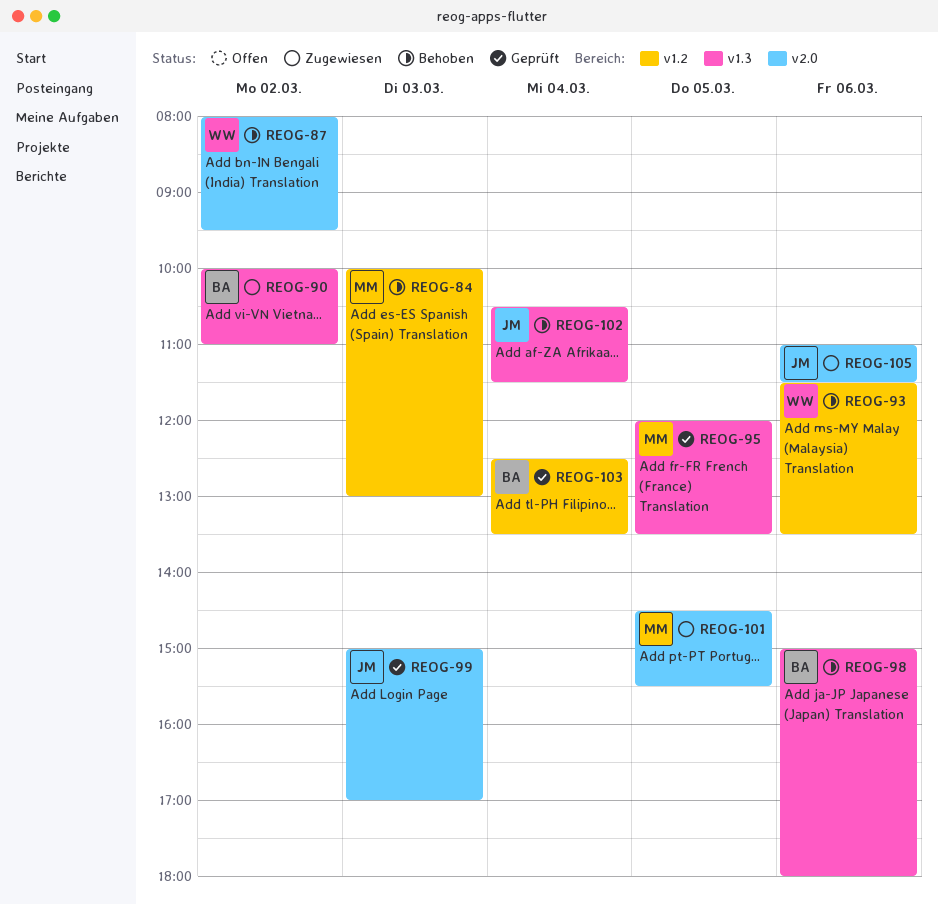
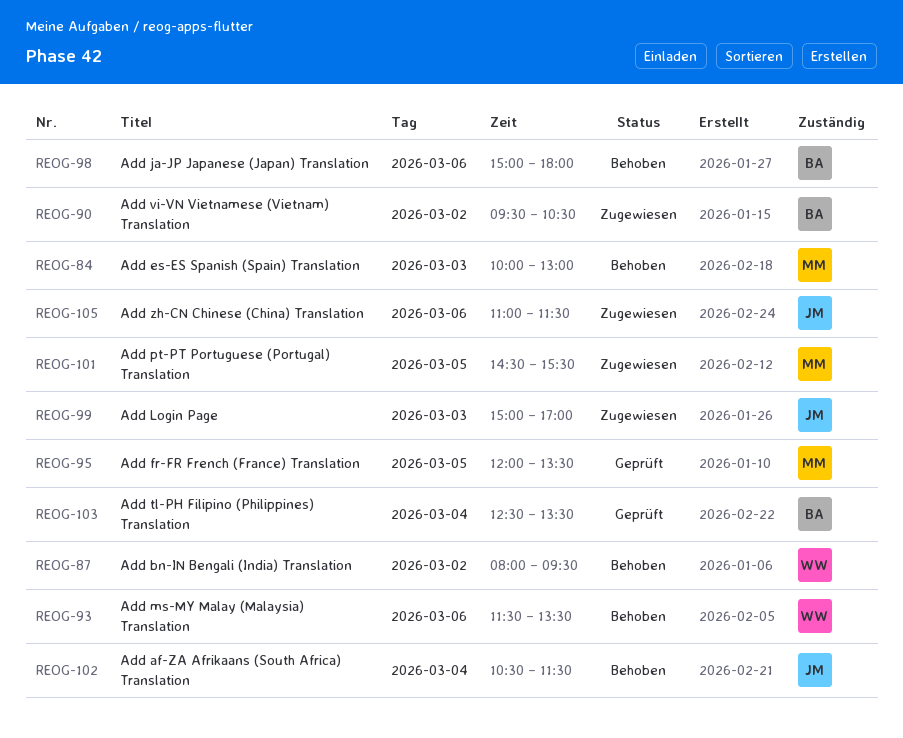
REOG-90, begins: 10:00 -> 09:30
REOG-90, ends: 11:00 -> 10:30
REOG-99, status: Geprüft -> Zugewiesen

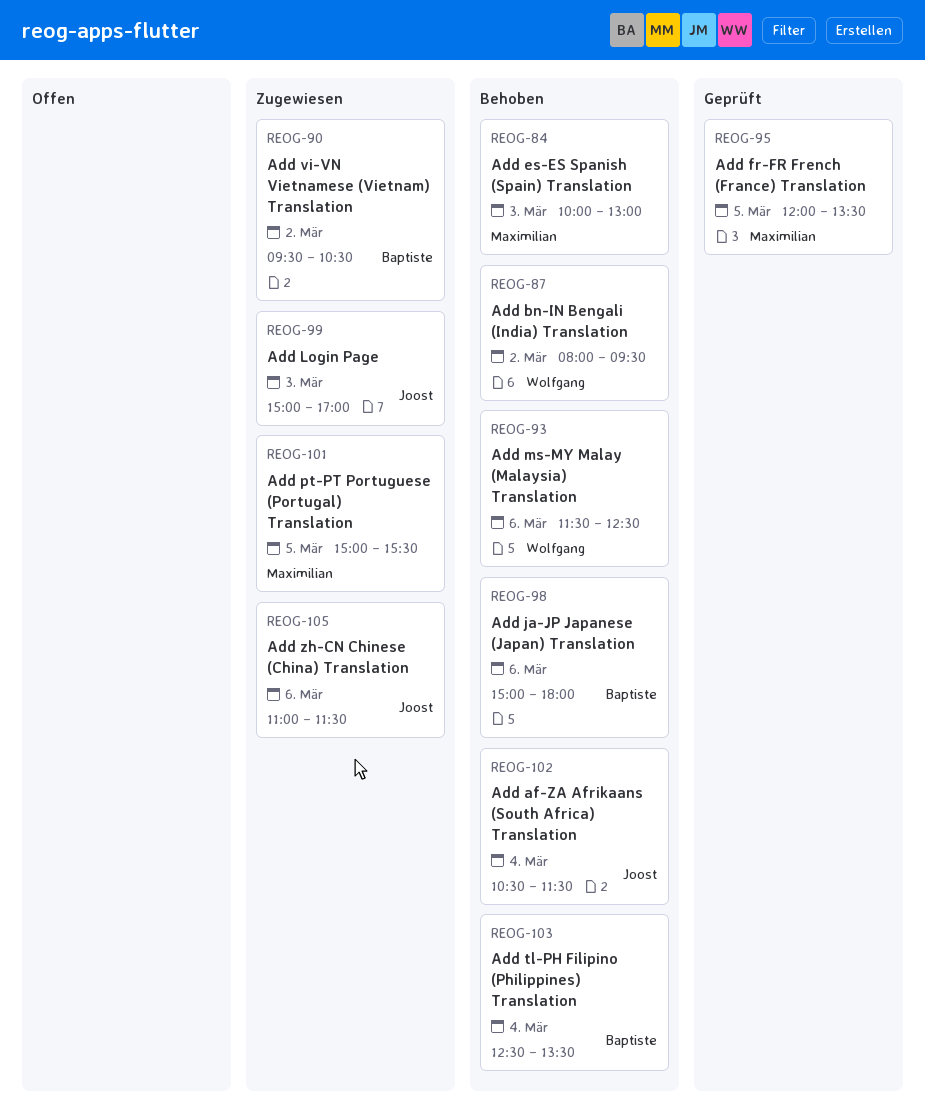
REOG-93, ends: 13:30 -> 12:30
REOG-101, begins: 14:30 -> 15:00
REOG-103, status: Geprüft -> Behoben

